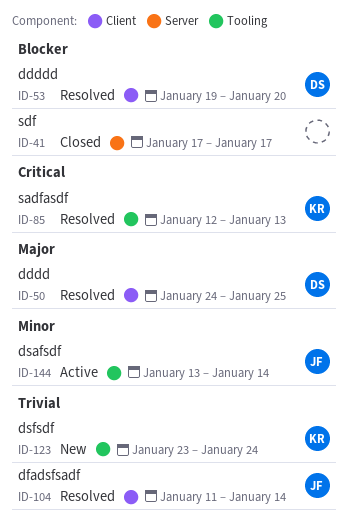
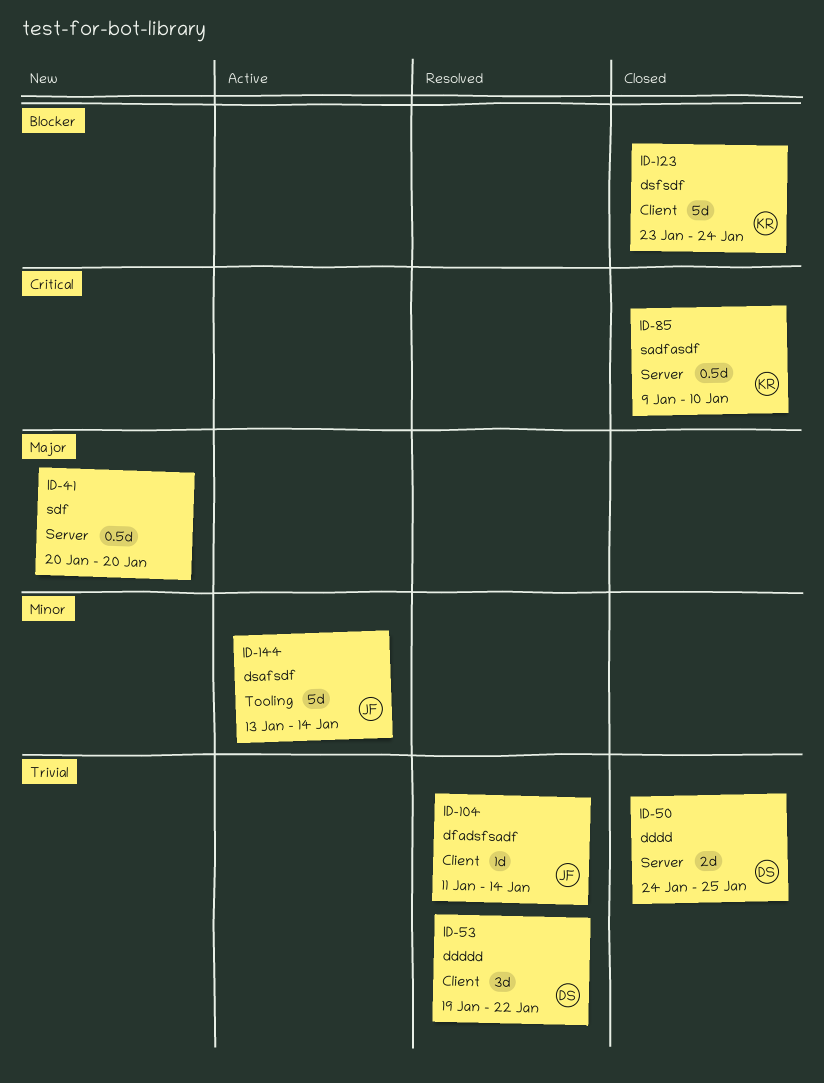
ID-41, status: Closed -> New
ID-41, priority: Blocker -> Major
ID-41, start: Jan 17 -> Jan 20
ID-41, due: Jan 17 -> Jan 20
ID-50, status: Resolved -> Closed
ID-50, priority: Major -> Trivial
ID-50, label: Client -> Server
ID-53, priority: Blocker -> Trivial
ID-53, due: Jan 20 -> Jan 22
ID-85, status: Resolved -> Closed
ID-85, label: Tooling -> Server
ID-85, start: Jan 12 -> Jan 9
ID-85, due: Jan 13 -> Jan 10
ID-123, status: New -> Closed
ID-123, priority: Trivial -> Blocker
ID-123, label: Tooling -> Client

